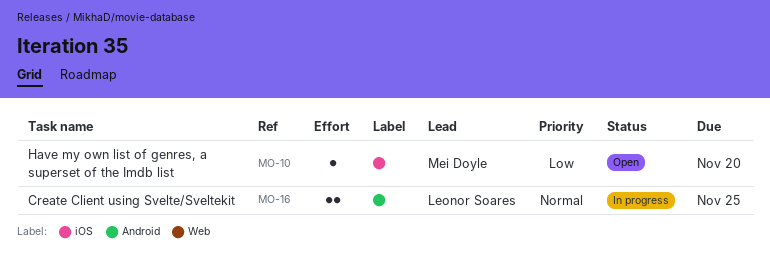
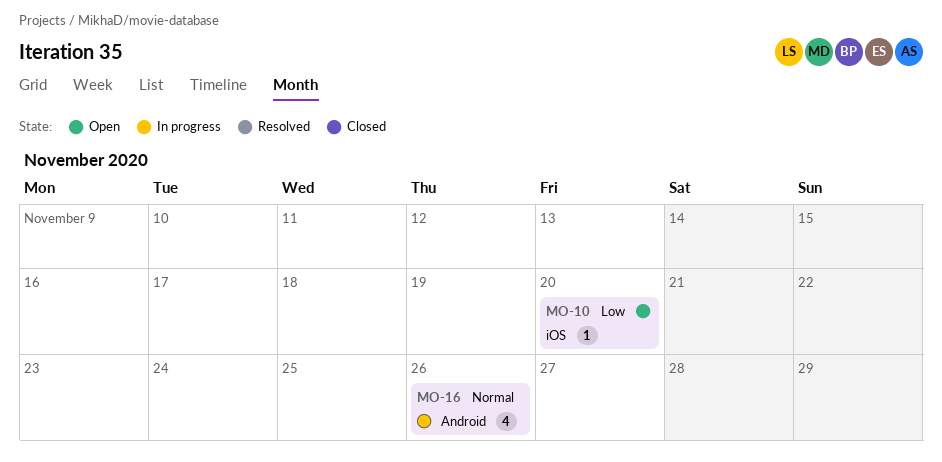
MO-16, estimate: 2 -> 4
MO-16, due: Nov 25 -> Nov 26

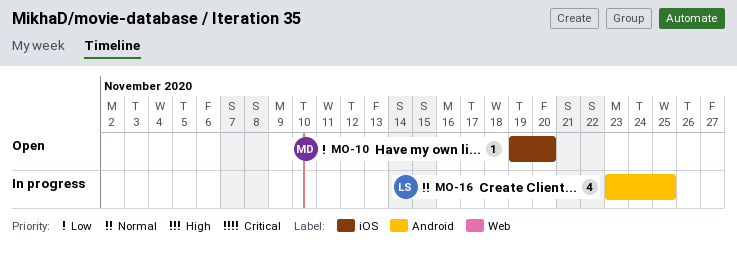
MO-16, due: Nov 26 -> Nov 25

